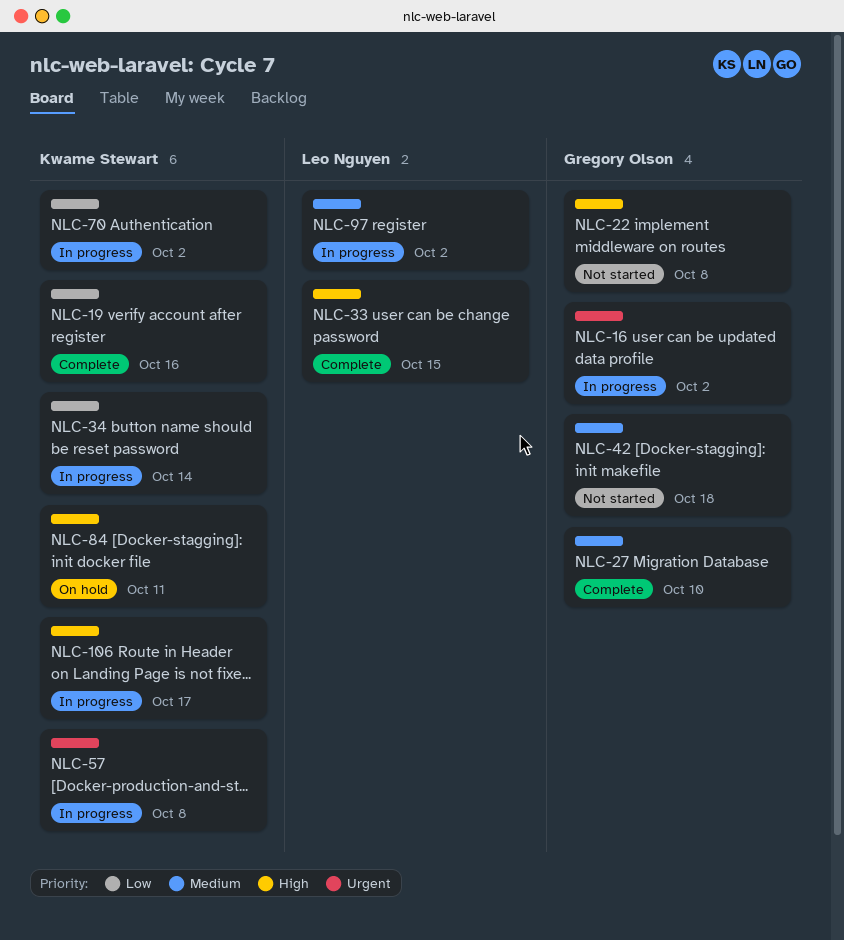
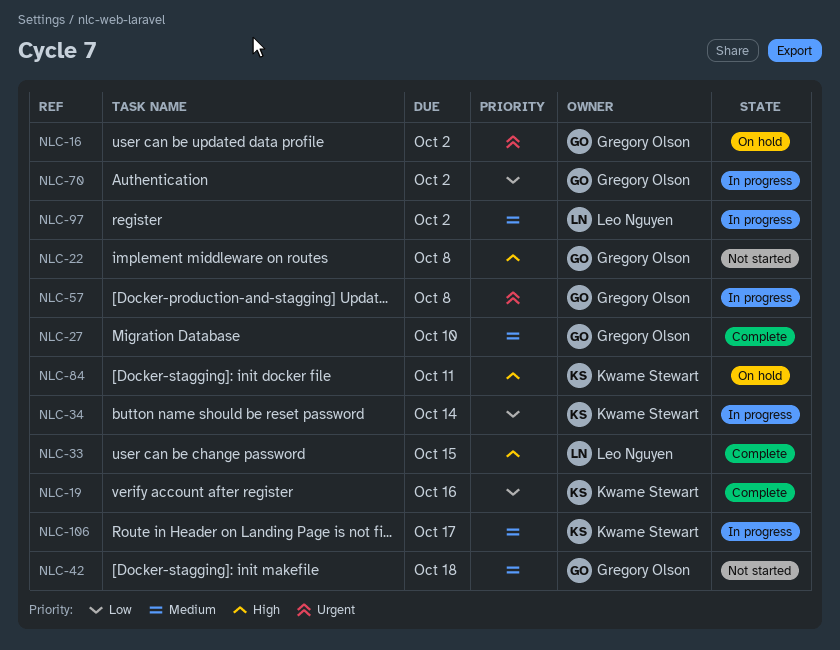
NLC-16, status: In progress -> On hold
NLC-57, owner: Kwame Stewart -> Gregory Olson
NLC-70, owner: Kwame Stewart -> Gregory Olson
NLC-106, priority: High -> Medium

